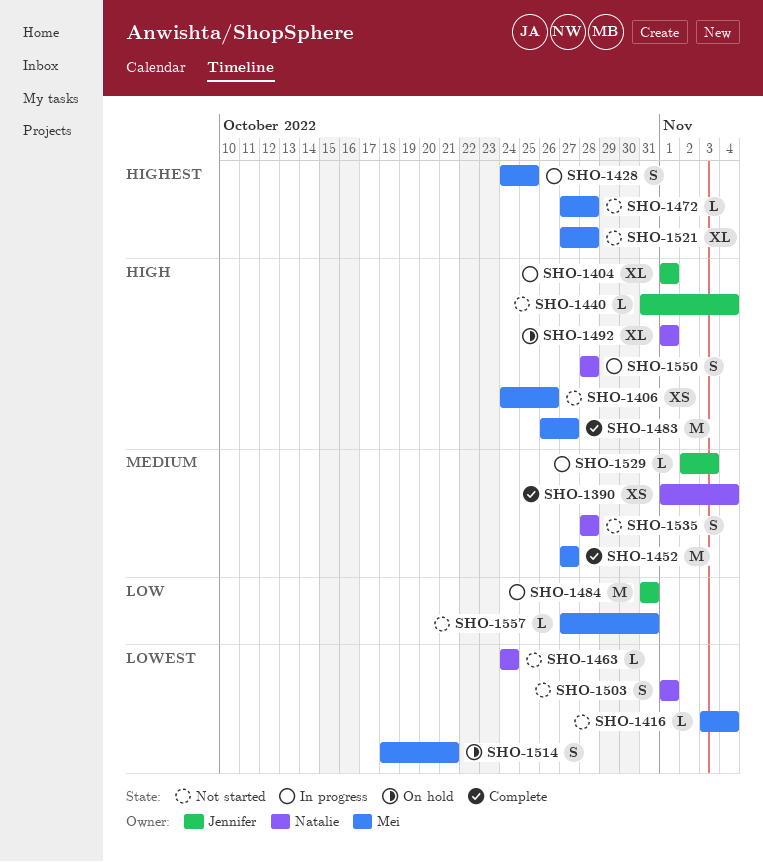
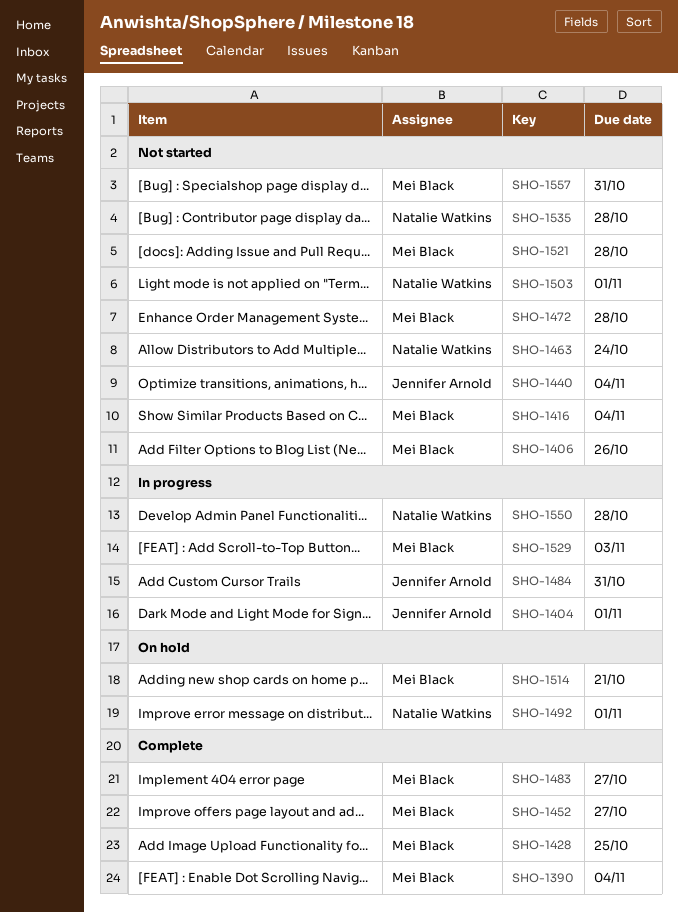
SHO-1390, owner: Natalie Watkins -> Mei Black
SHO-1428, status: In progress -> Complete
SHO-1529, owner: Jennifer Arnold -> Mei Black

